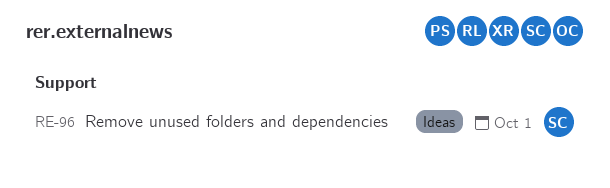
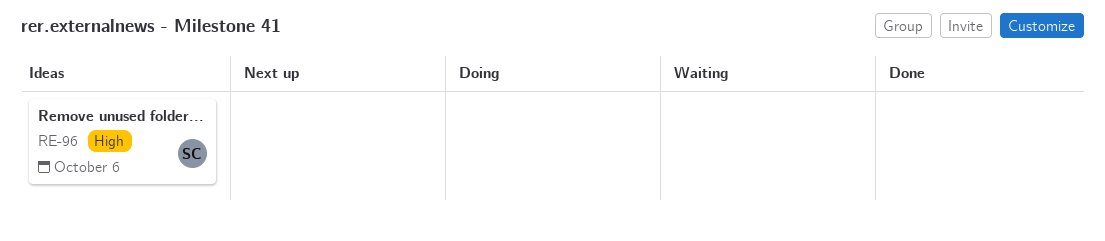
RE-96, due: Oct 1 -> Oct 6

